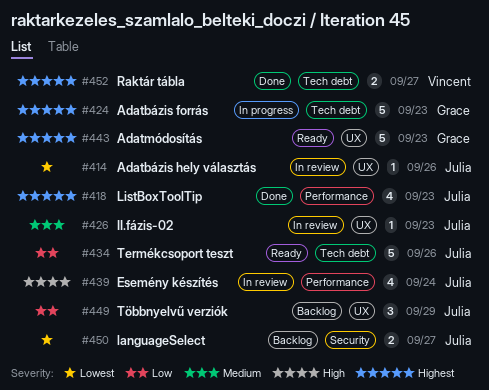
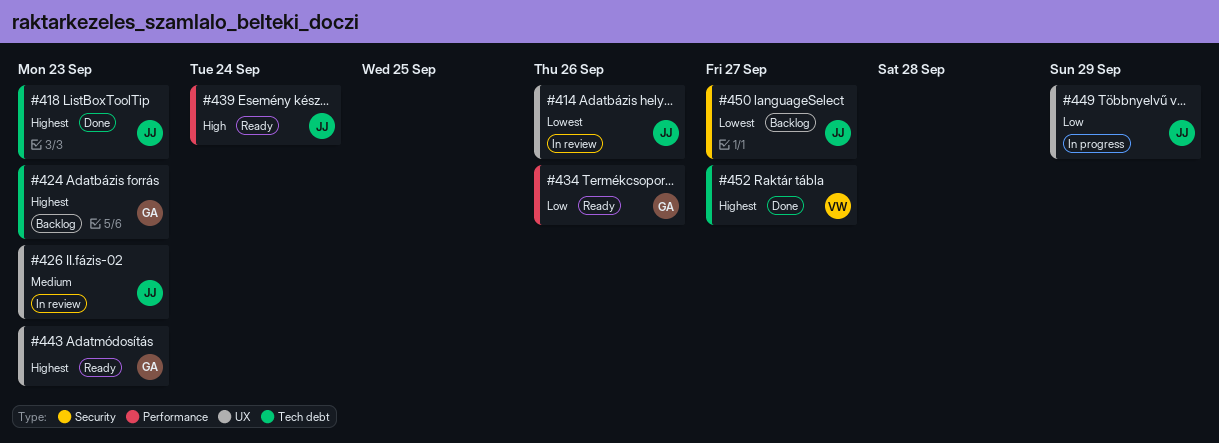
#418, label: Performance -> Tech debt
#424, status: In progress -> Backlog
#434, owner: Julia -> Grace
#434, label: Tech debt -> Performance
#439, status: In review -> Ready
#449, status: Backlog -> In progress

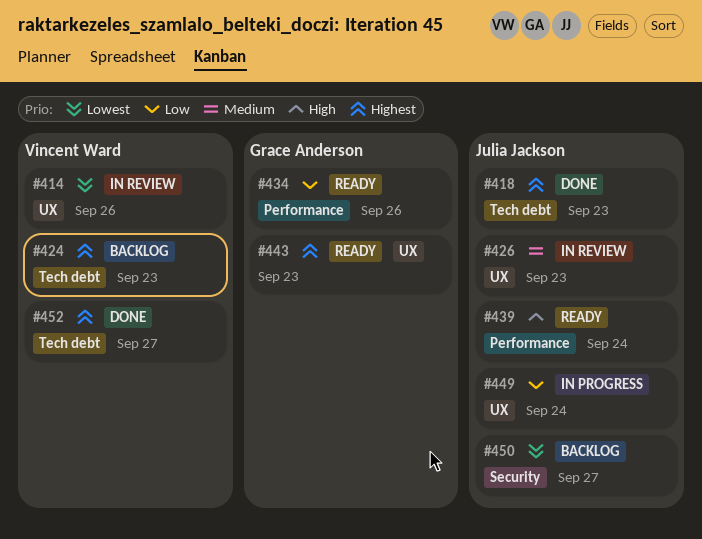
#414, owner: Julia Jackson -> Vincent Ward
#424, owner: Grace Anderson -> Vincent Ward
#449, due: Sep 29 -> Sep 24

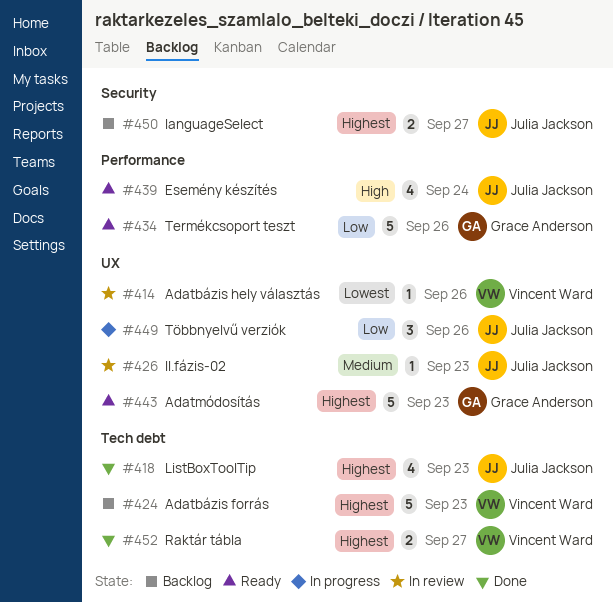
#449, due: Sep 24 -> Sep 26
#450, priority: Lowest -> Highest

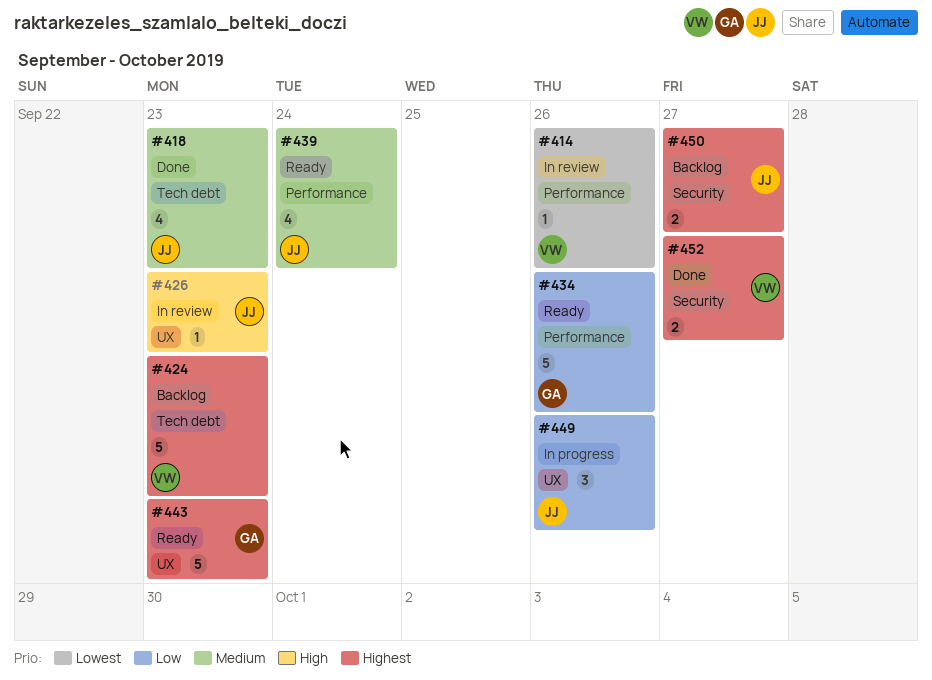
#414, label: UX -> Performance
#418, priority: Highest -> Medium
#426, priority: Medium -> High
#439, priority: High -> Medium
#452, label: Tech debt -> Security

